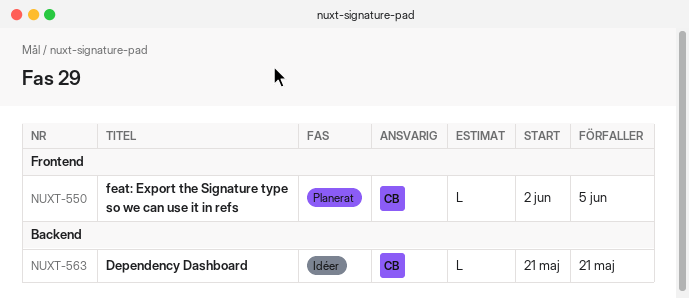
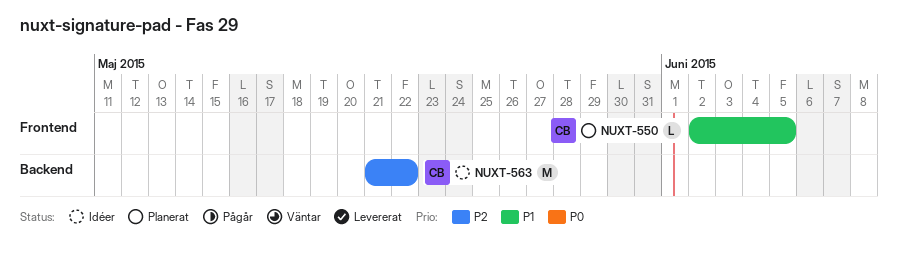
NUXT-563, estimate: L -> M
NUXT-563, due: May 21 -> May 22

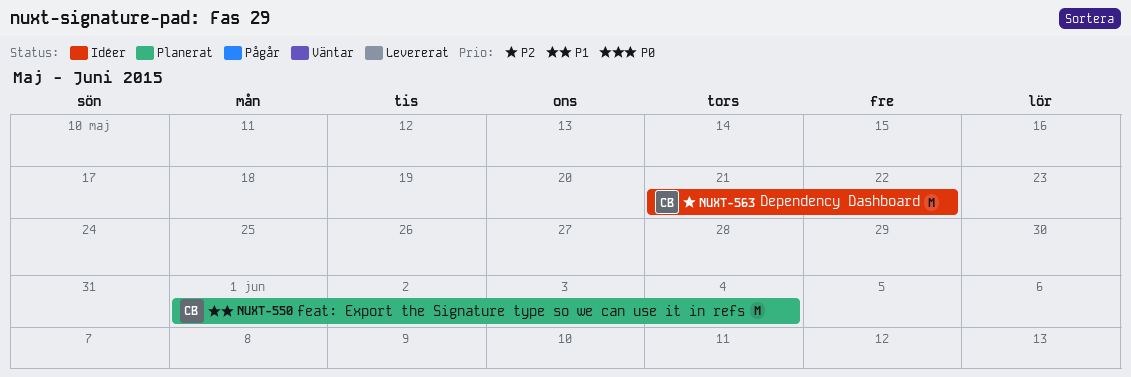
NUXT-550, estimate: L -> M
NUXT-550, start: Jun 2 -> Jun 1
NUXT-550, due: Jun 5 -> Jun 4

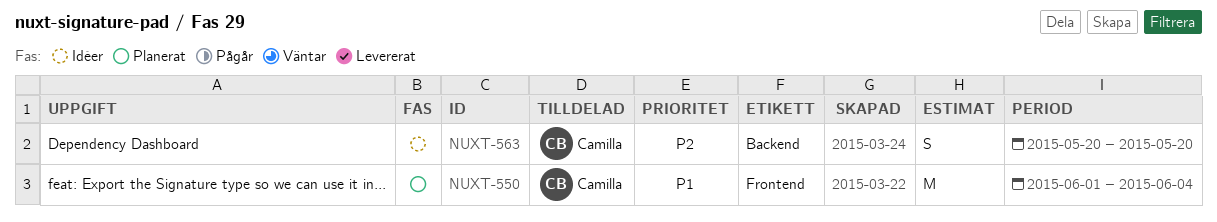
NUXT-563, estimate: M -> S
NUXT-563, start: May 21 -> May 20
NUXT-563, due: May 22 -> May 20

